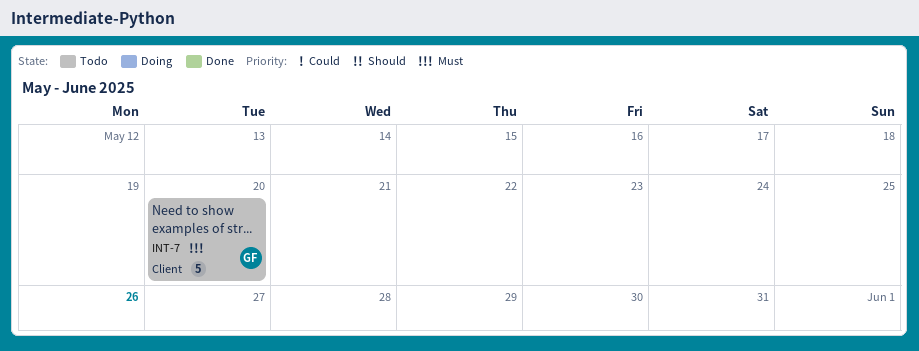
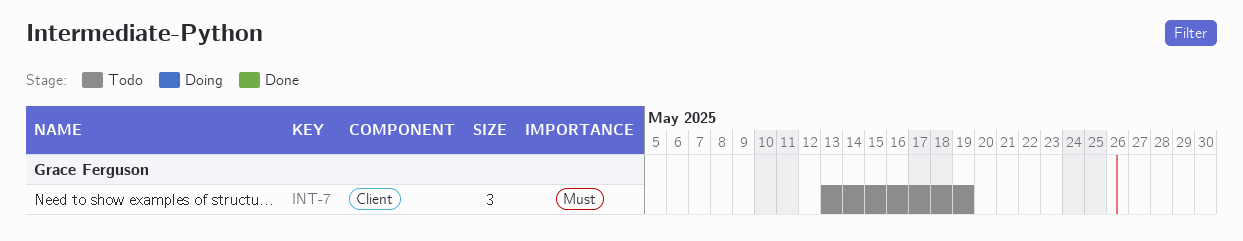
INT-7, estimate: 5 -> 3
INT-7, due: May 20 -> May 19

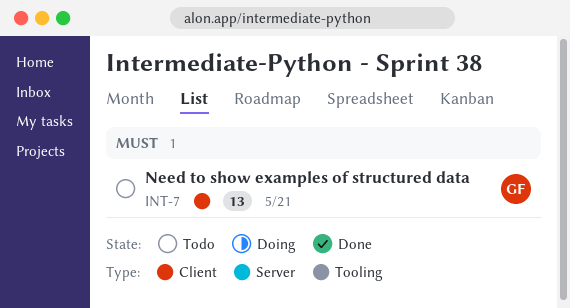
INT-7, estimate: 3 -> 13
INT-7, due: May 19 -> May 21

